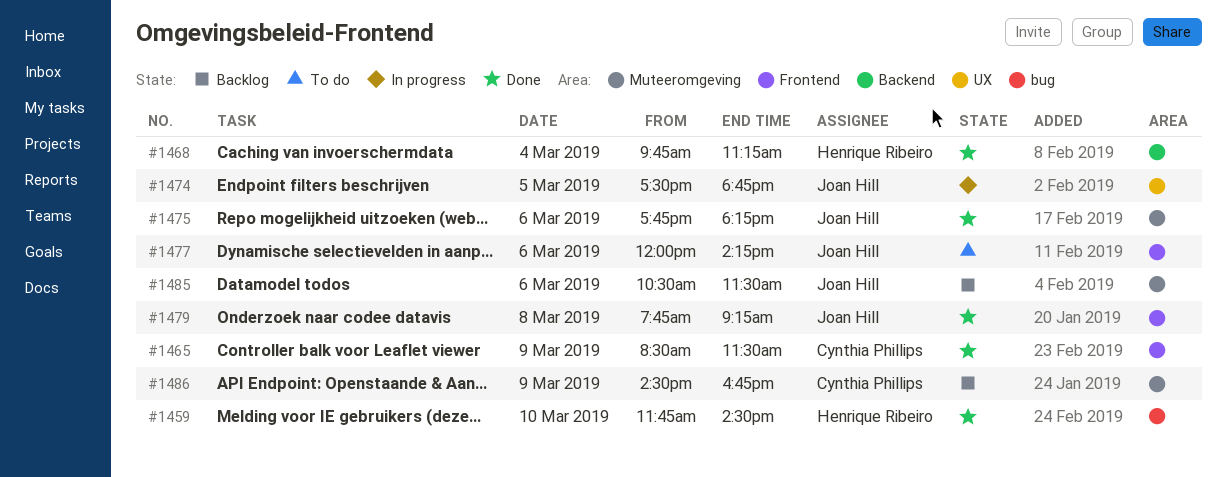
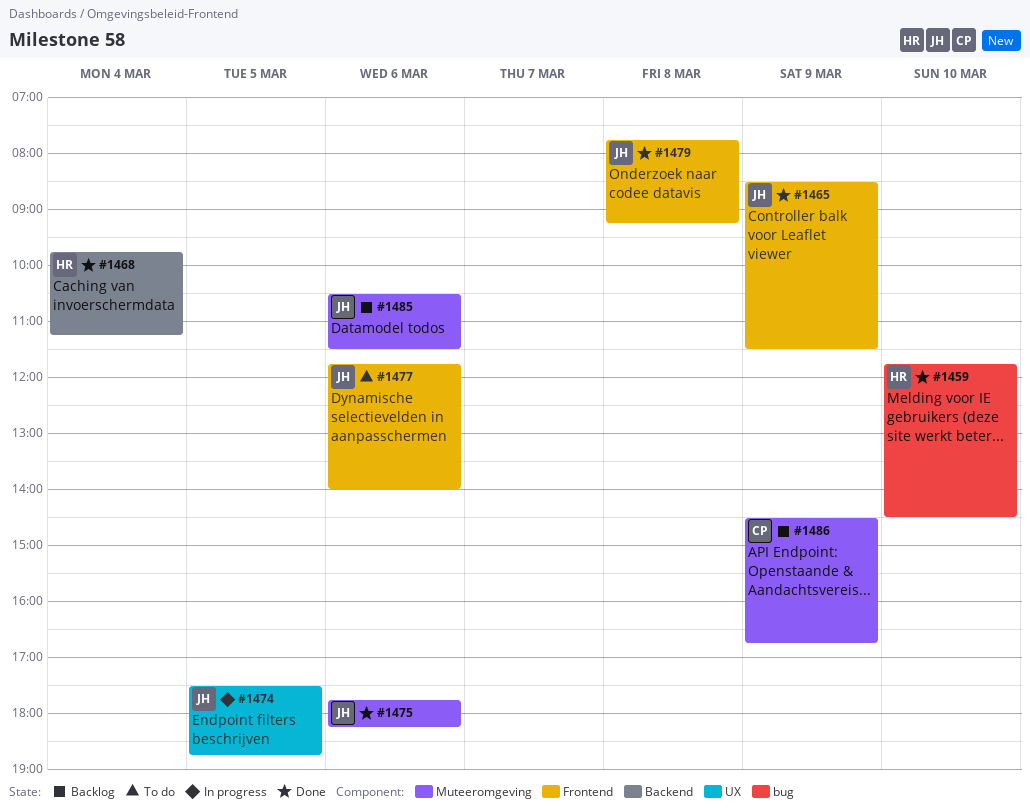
#1465, owner: Cynthia Phillips -> Joan Hill
#1477, begins: 12:00 -> 11:45
#1477, ends: 14:15 -> 14:00

